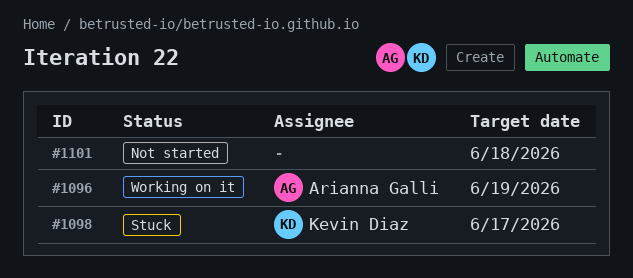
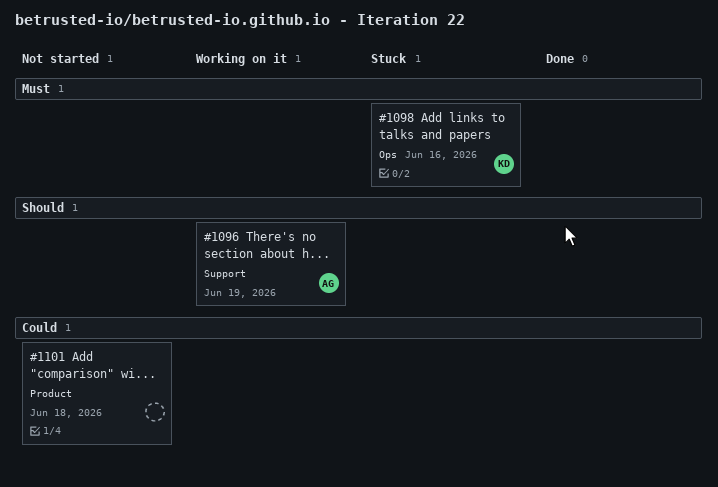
#1098, due: Jun 17 -> Jun 16

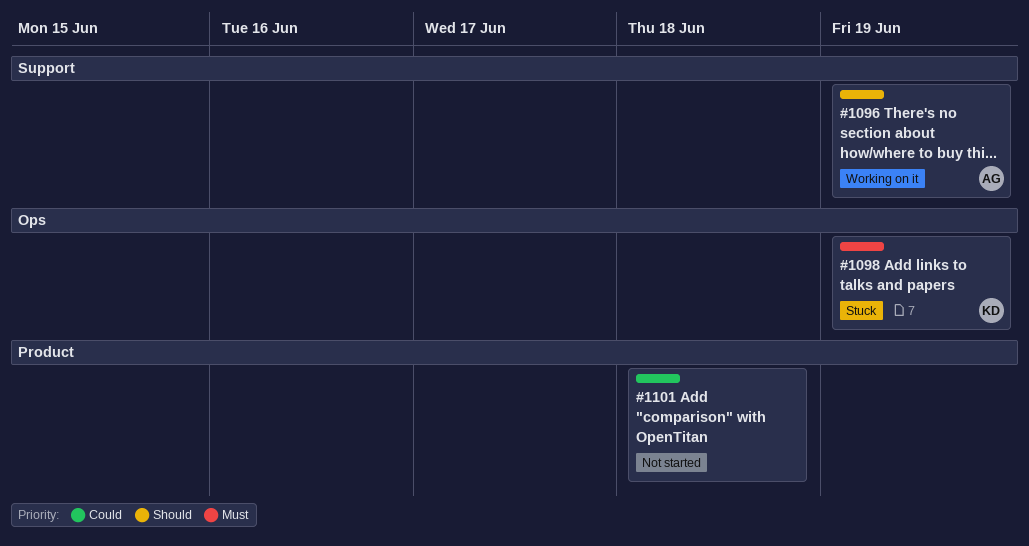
#1098, due: Jun 16 -> Jun 19

